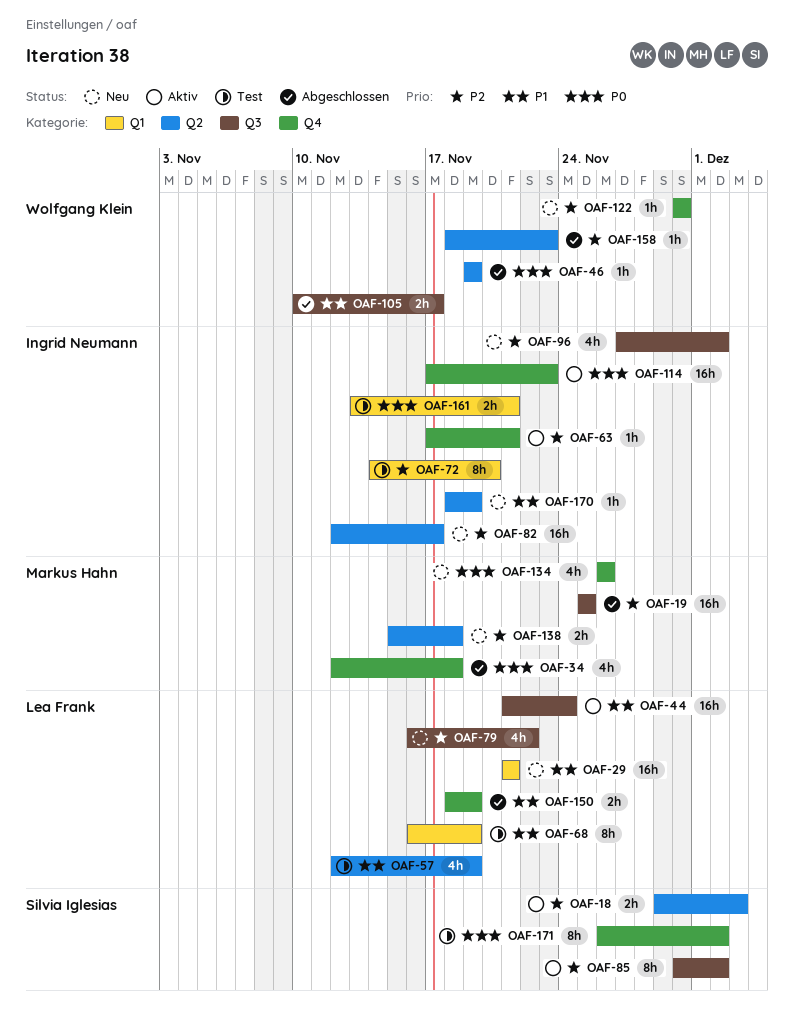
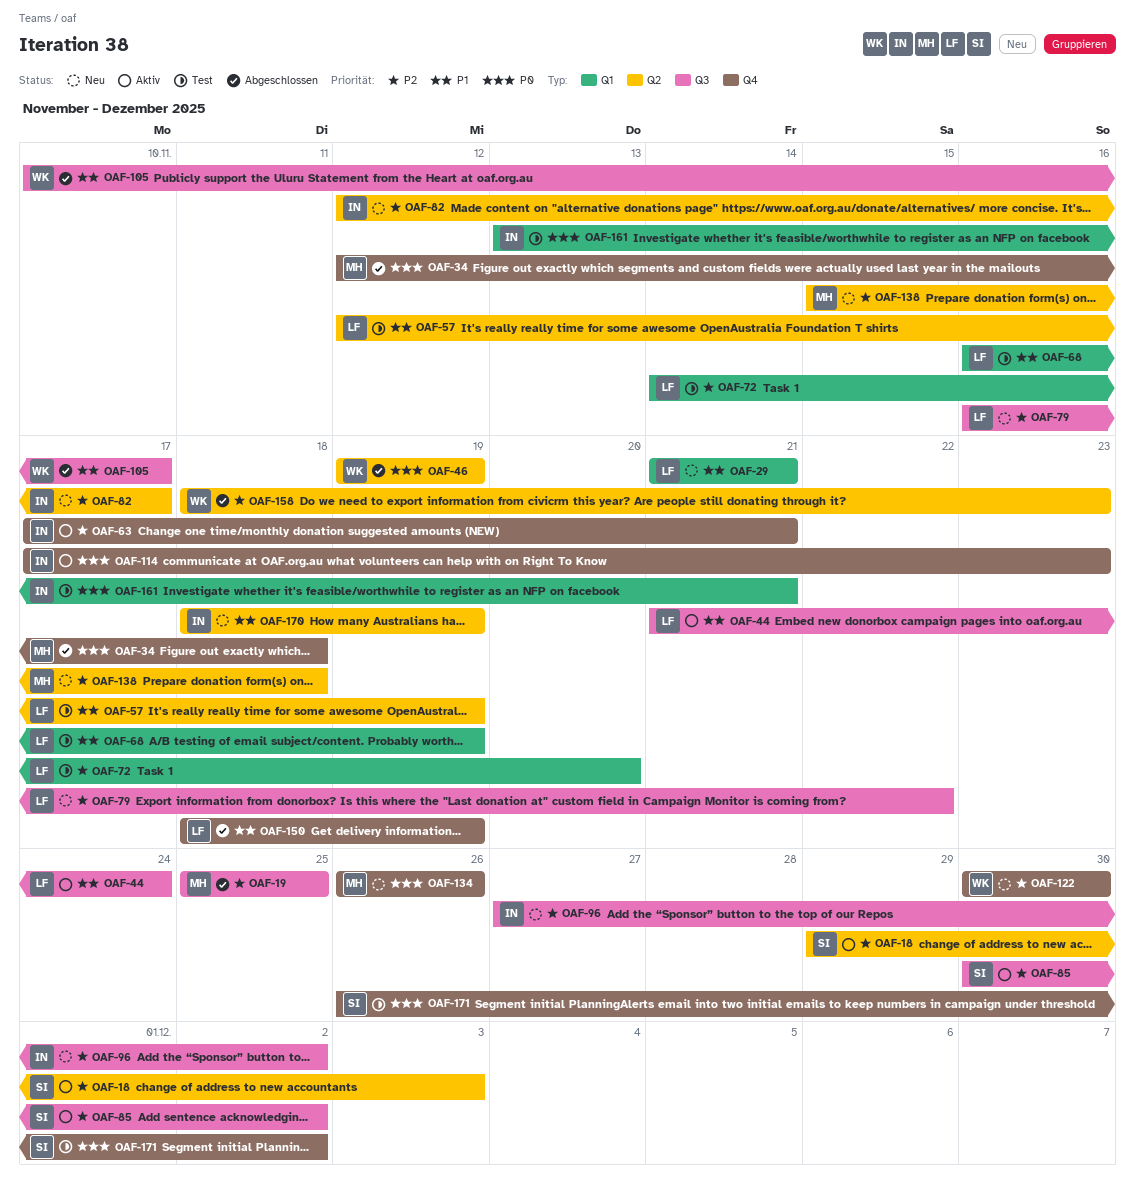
OAF-72, owner: Ingrid Neumann -> Lea Frank

